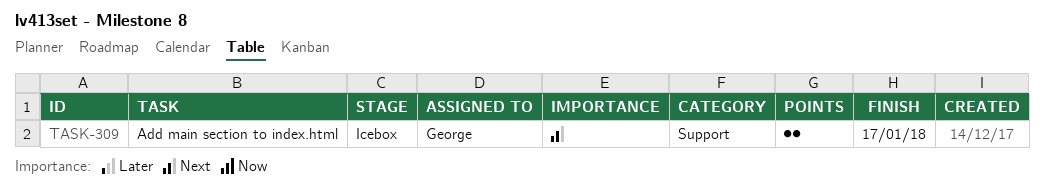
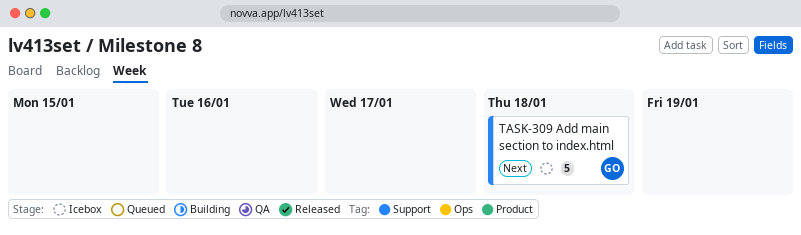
TASK-309, estimate: 2 -> 5
TASK-309, due: Jan 17 -> Jan 18

